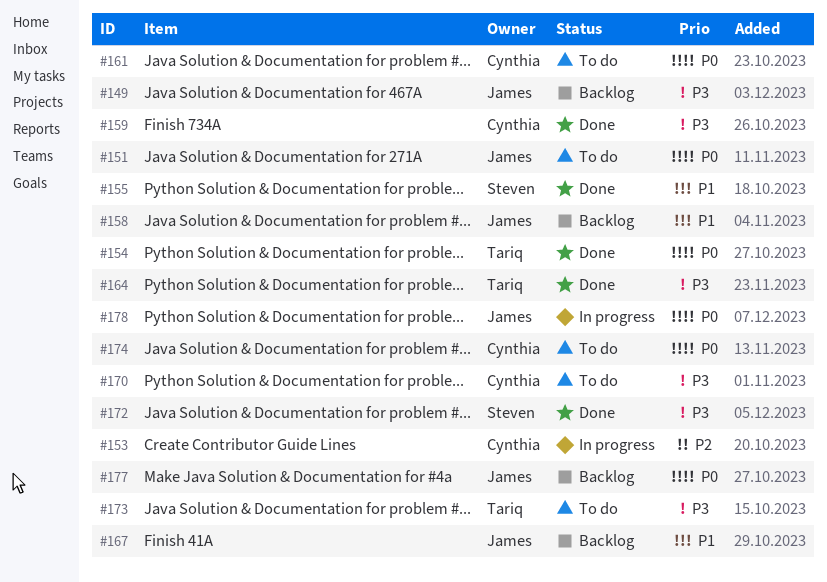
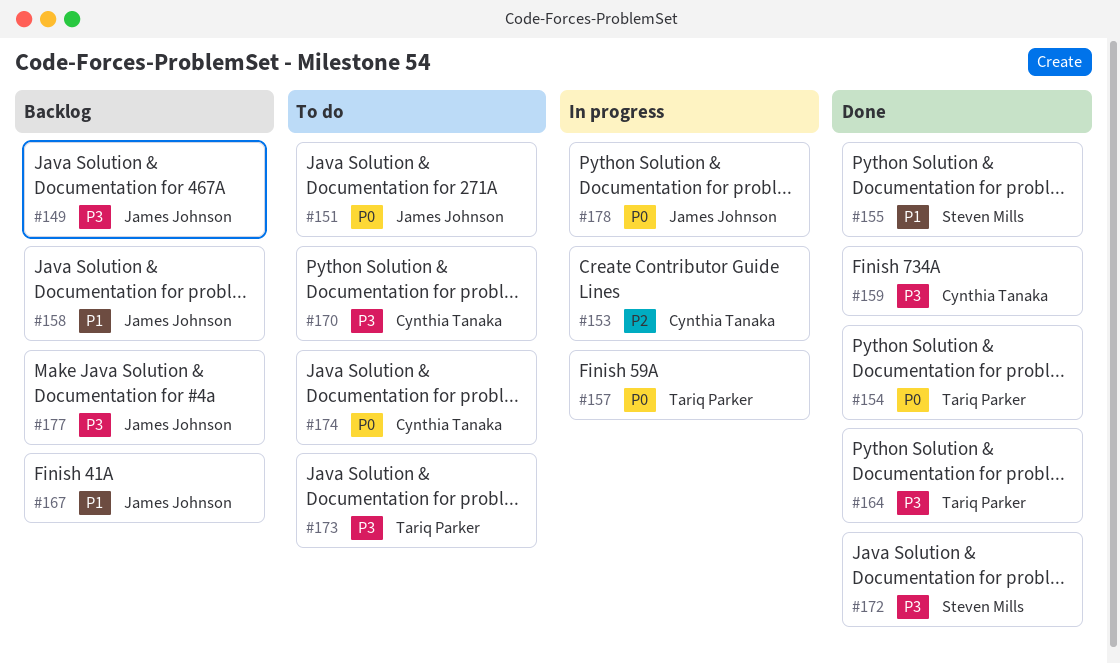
#157: none -> present
#161: present -> none
#177, priority: P0 -> P3

